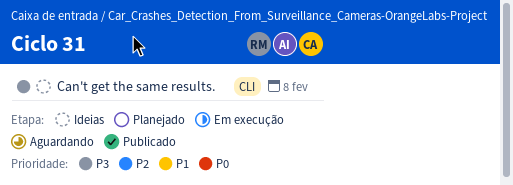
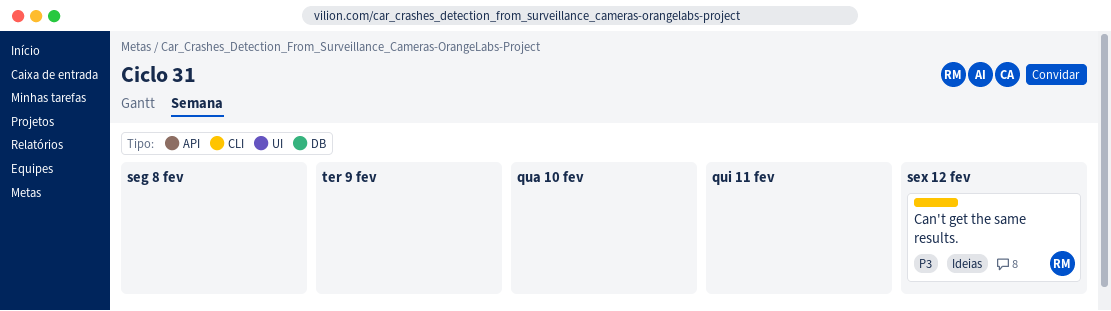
Can't get the same results., due: Feb 8 -> Feb 12

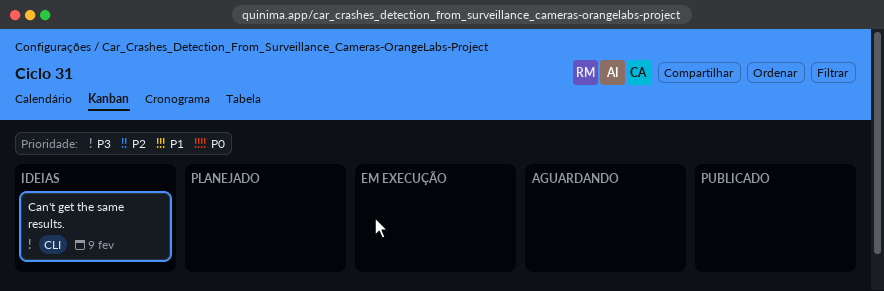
Can't get the same results., due: Feb 12 -> Feb 9

